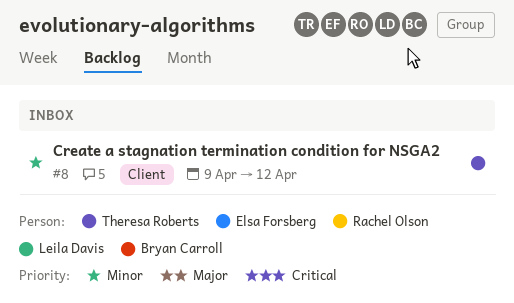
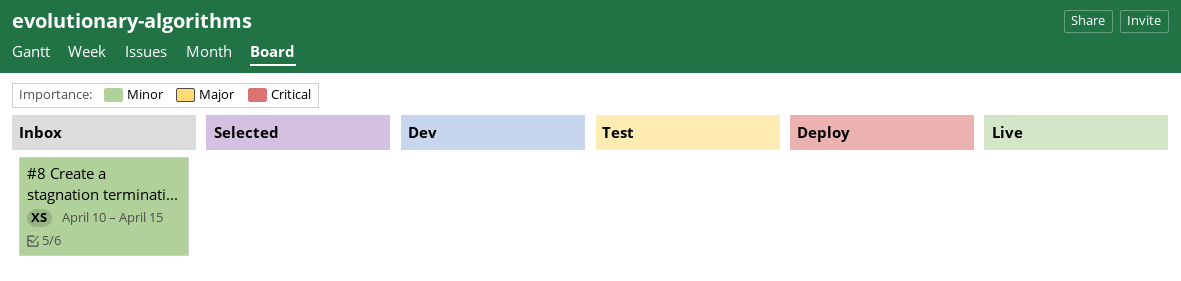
#8, start: Apr 9 -> Apr 10
#8, due: Apr 12 -> Apr 15

